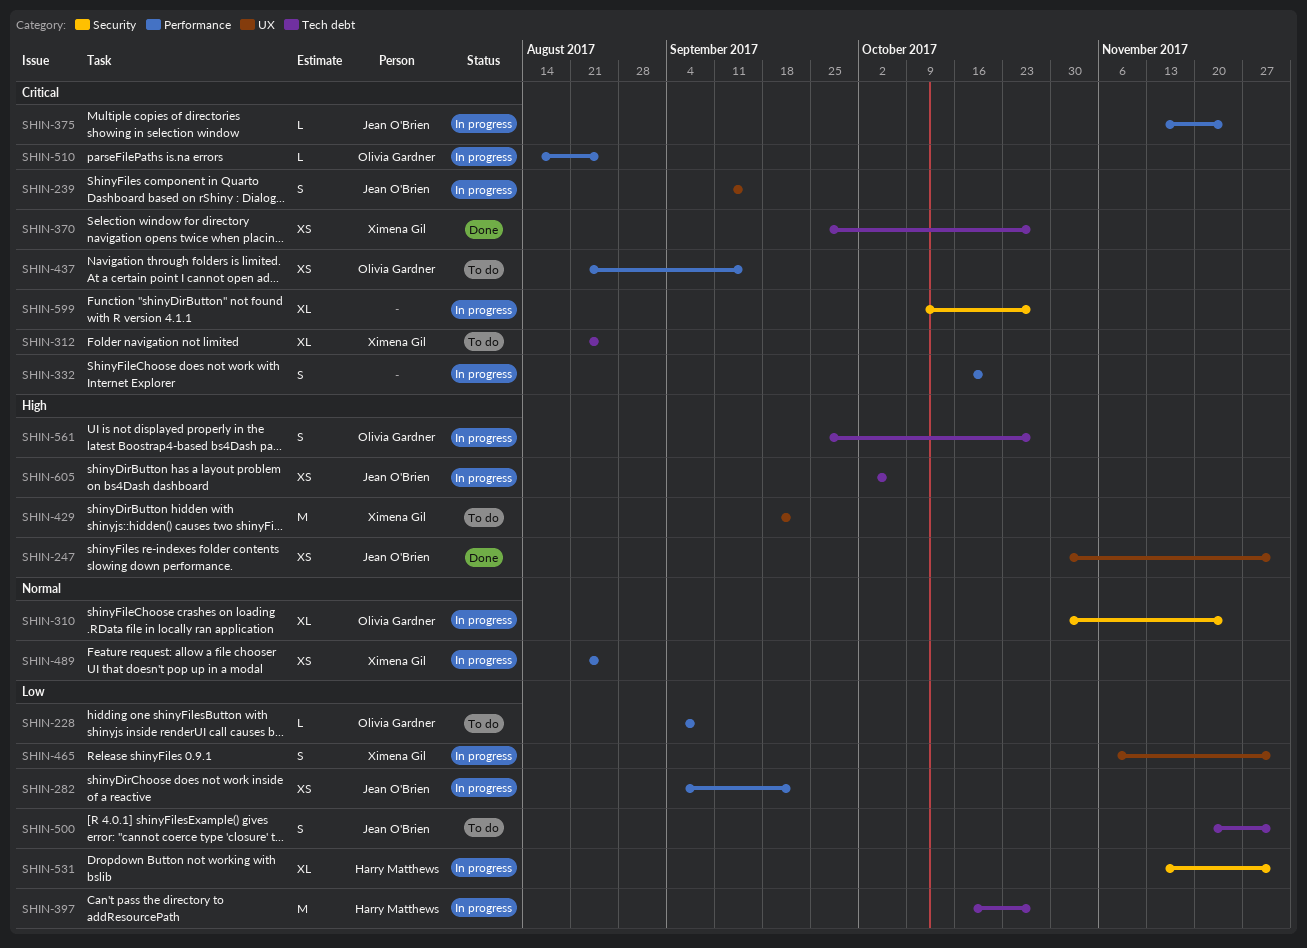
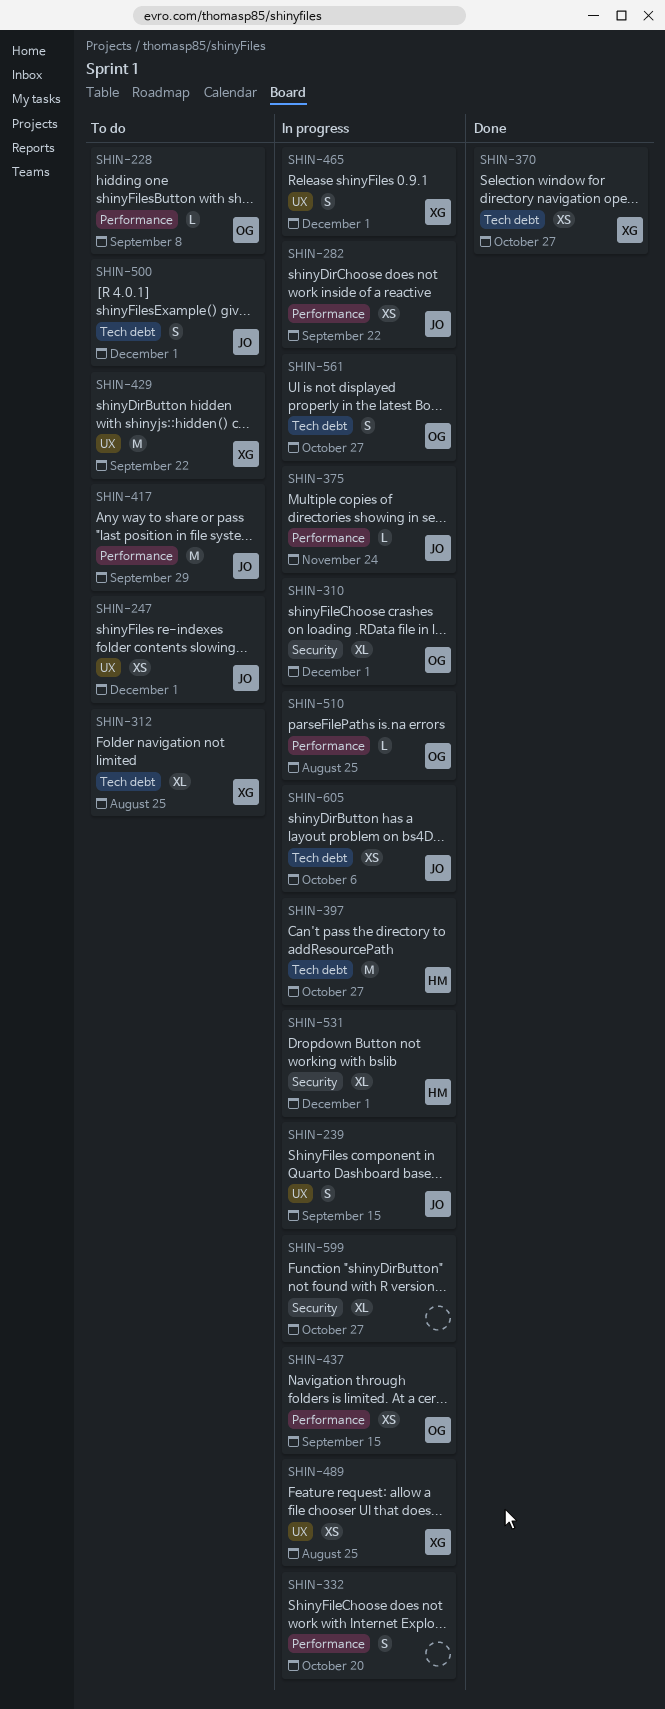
SHIN-247, status: Done -> To do
SHIN-310, due: Nov 24 -> Dec 1
SHIN-417: none -> present
SHIN-437, status: To do -> In progress
SHIN-489, label: Performance -> UX

